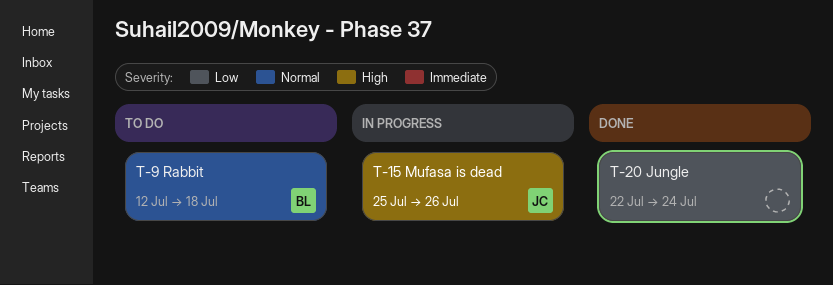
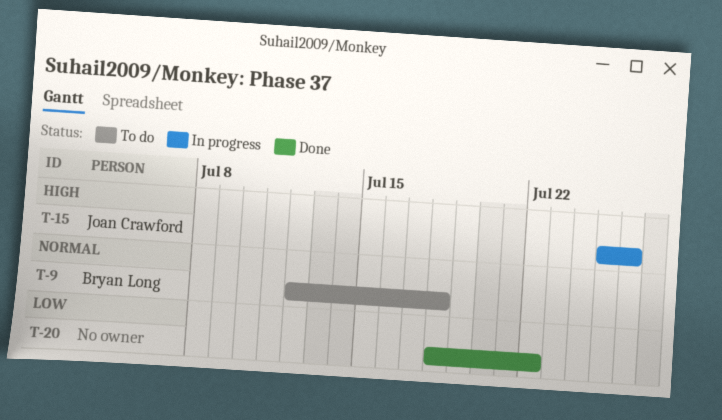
T-20, start: Jul 22 -> Jul 18
T-20, due: Jul 24 -> Jul 22

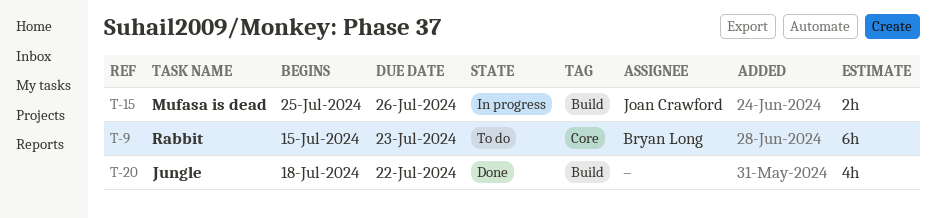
T-9, start: Jul 12 -> Jul 15
T-9, due: Jul 18 -> Jul 23

